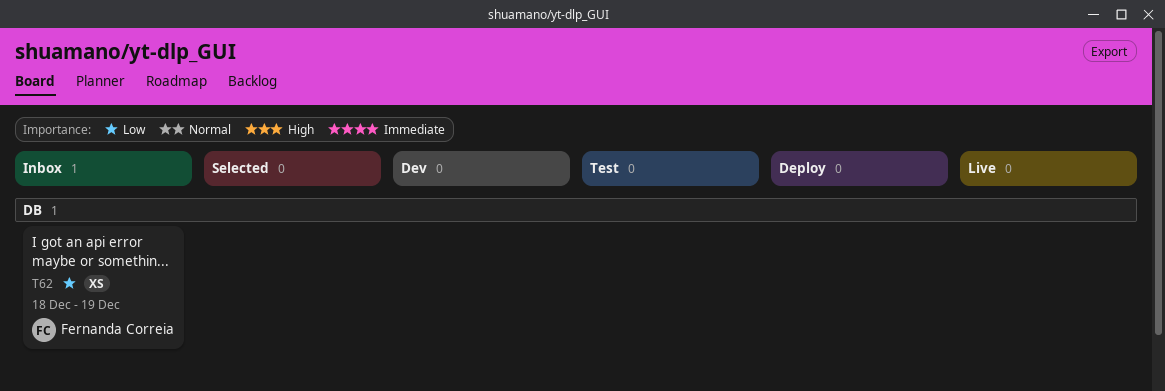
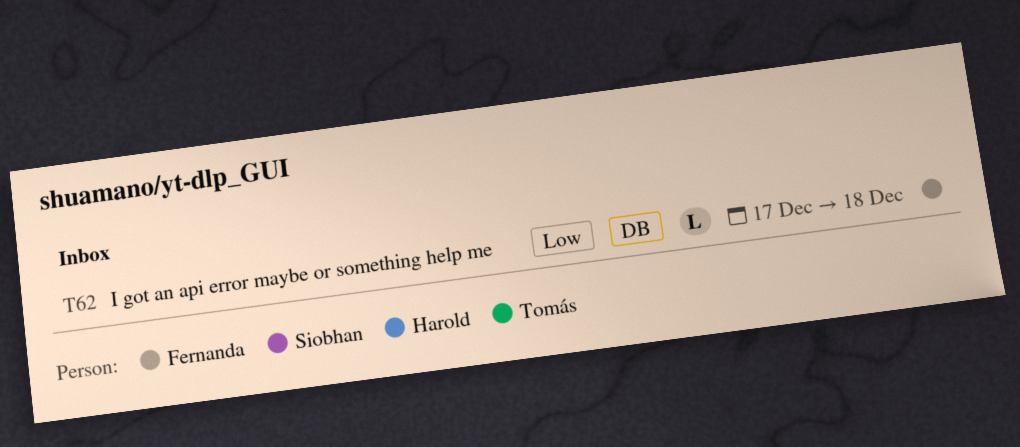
T62, estimate: XS -> L
T62, start: Dec 18 -> Dec 17
T62, due: Dec 19 -> Dec 18

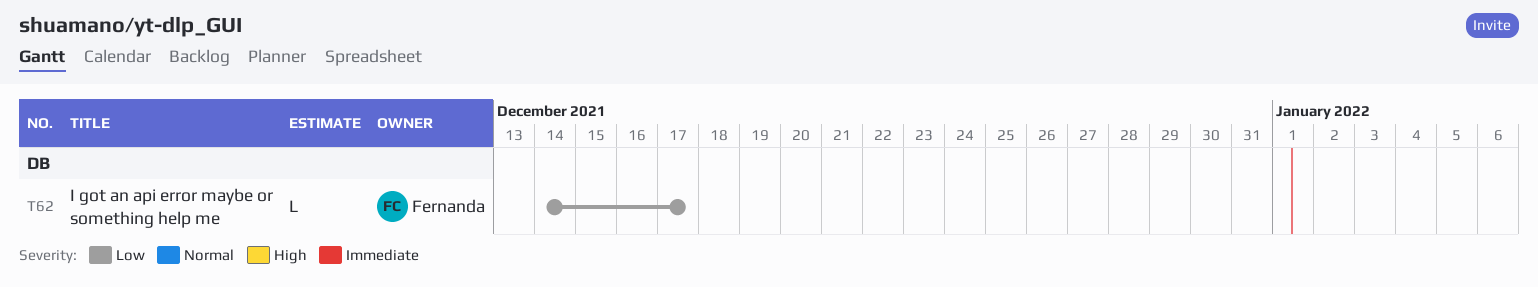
T62, start: Dec 17 -> Dec 14
T62, due: Dec 18 -> Dec 17

